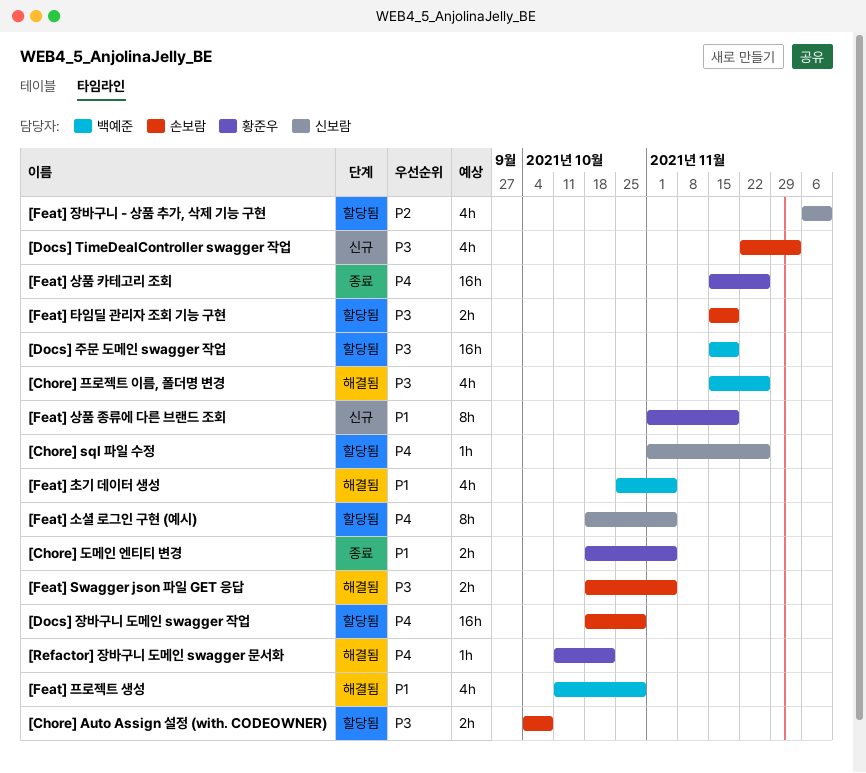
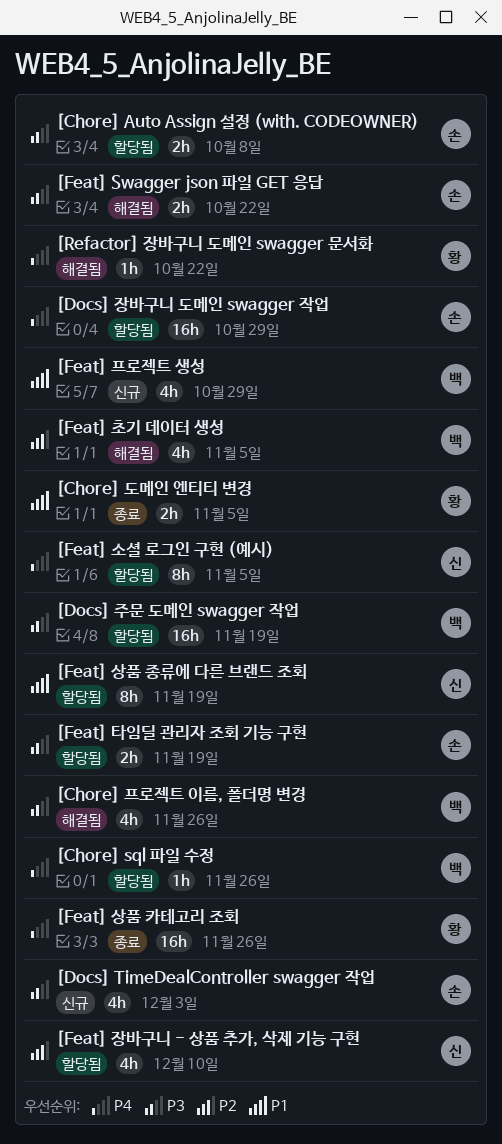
[Chore] sql 파일 수정, owner: 신보람 -> 백예준
[Feat] Swagger json 파일 GET 응답, due: Nov 5 -> Oct 22
[Feat] 상품 종류에 다른 브랜드 조회, status: 신규 -> 할당됨
[Feat] 상품 종류에 다른 브랜드 조회, owner: 황준우 -> 신보람
[Feat] 초기 데이터 생성, priority: P1 -> P2
[Feat] 프로젝트 생성, status: 해결됨 -> 신규

